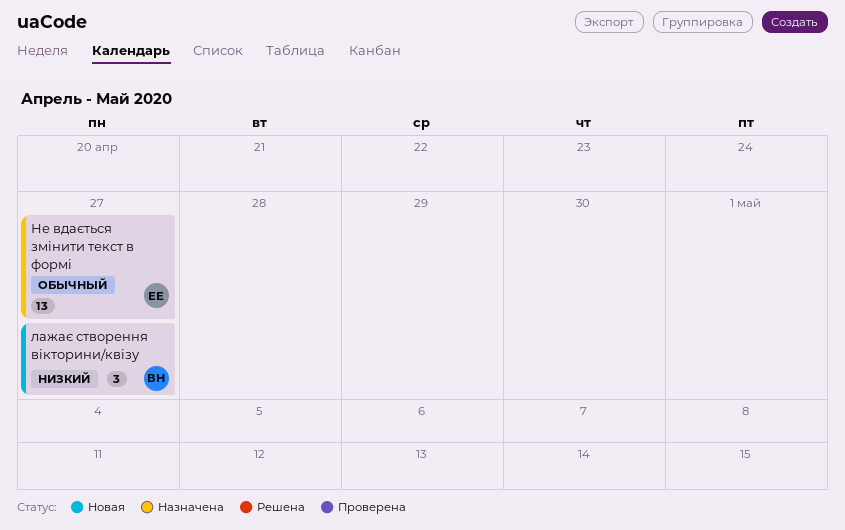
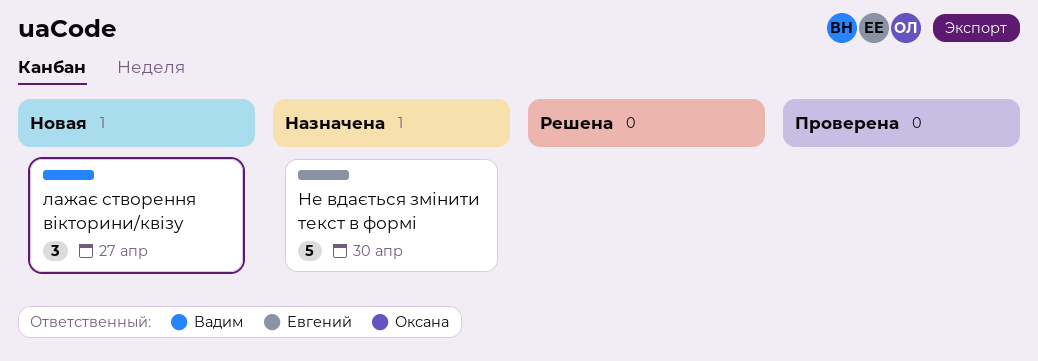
Не вдається змінити текст в формі, estimate: 13 -> 5
Не вдається змінити текст в формі, due: Apr 27 -> Apr 30

